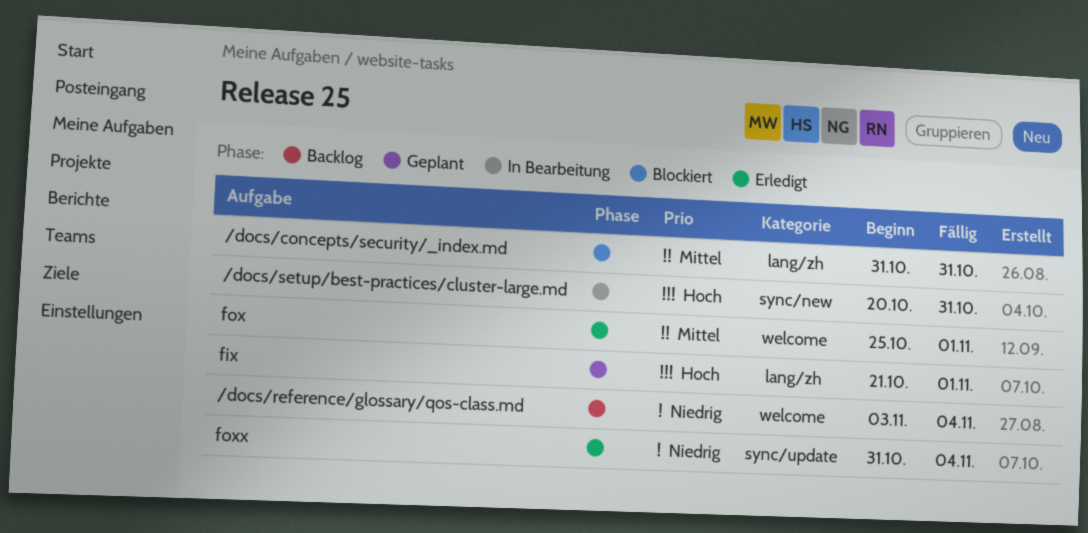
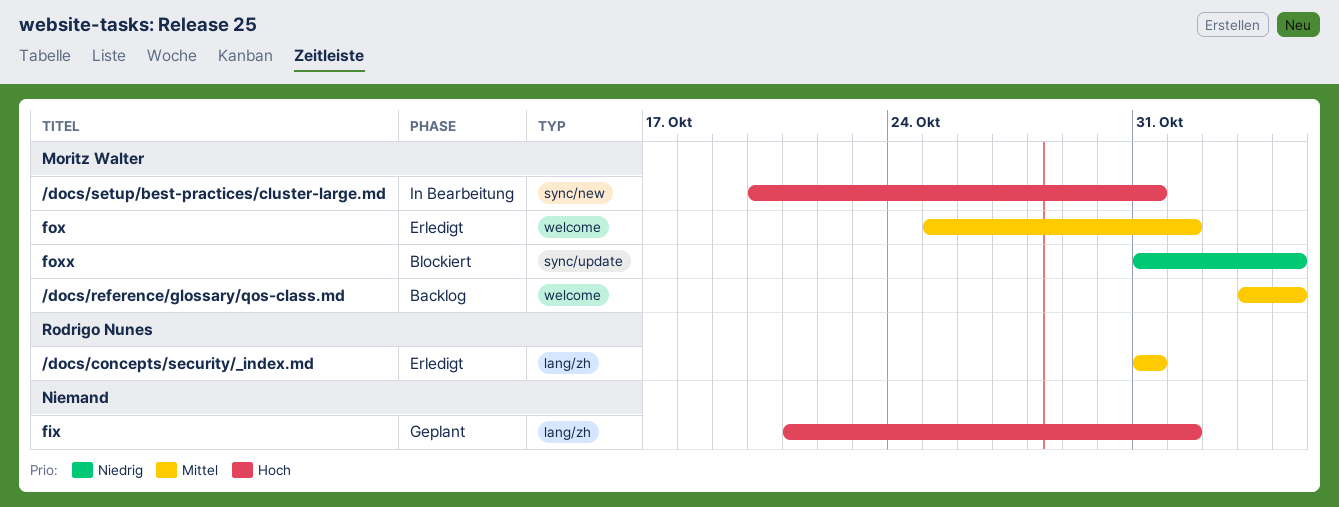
/docs/concepts/security/_index.md, status: Blockiert -> Erledigt
/docs/reference/glossary/qos-class.md, priority: Niedrig -> Mittel
foxx, status: Erledigt -> Blockiert

